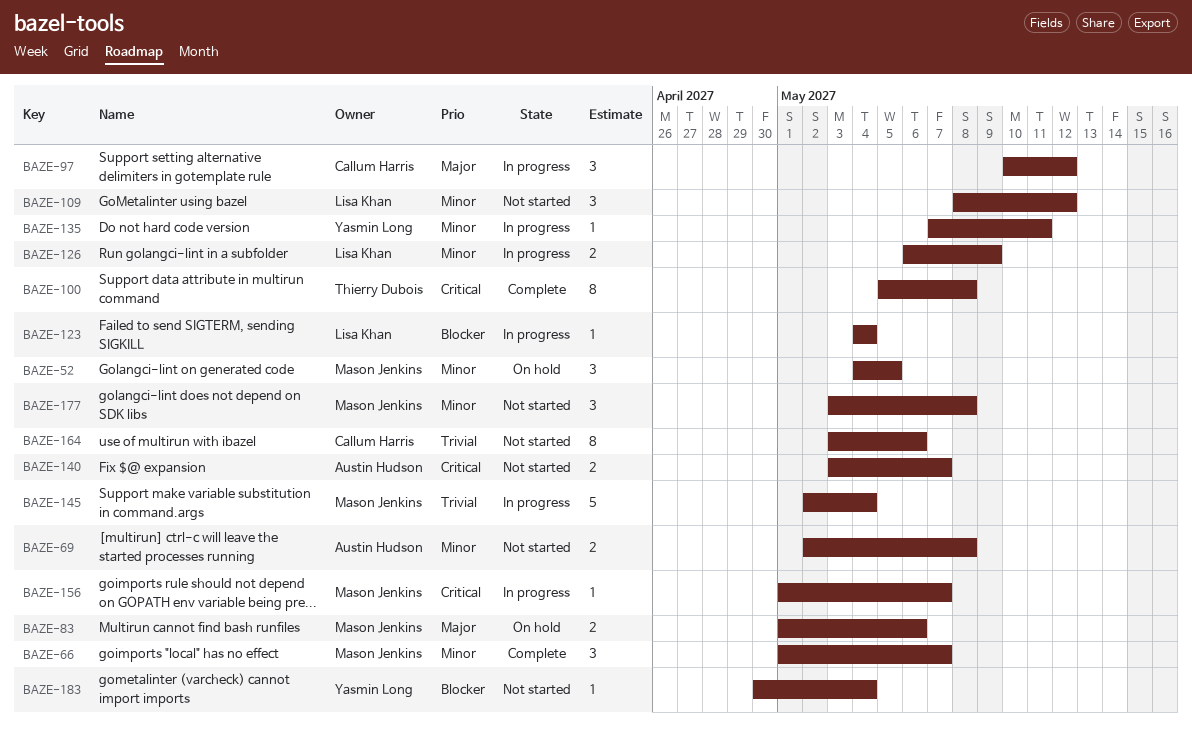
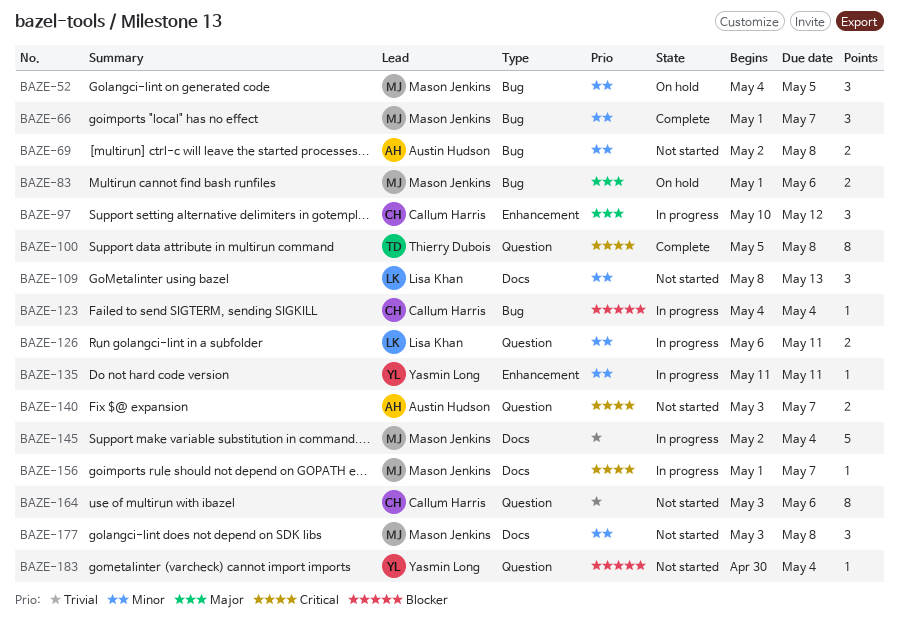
BAZE-109, due: May 12 -> May 13
BAZE-123, owner: Lisa Khan -> Callum Harris
BAZE-126, due: May 9 -> May 11
BAZE-135, start: May 7 -> May 11

